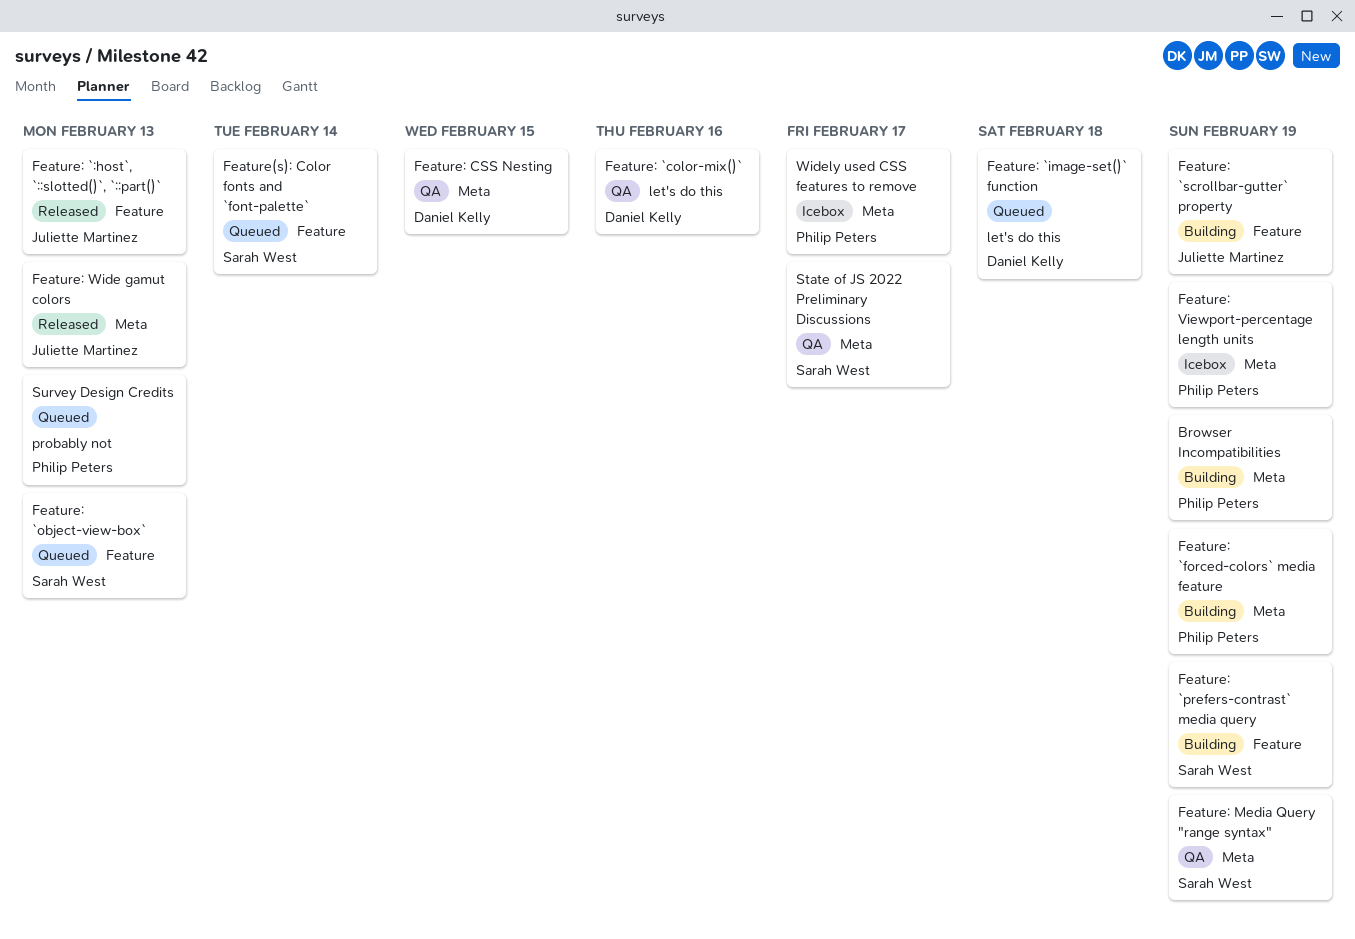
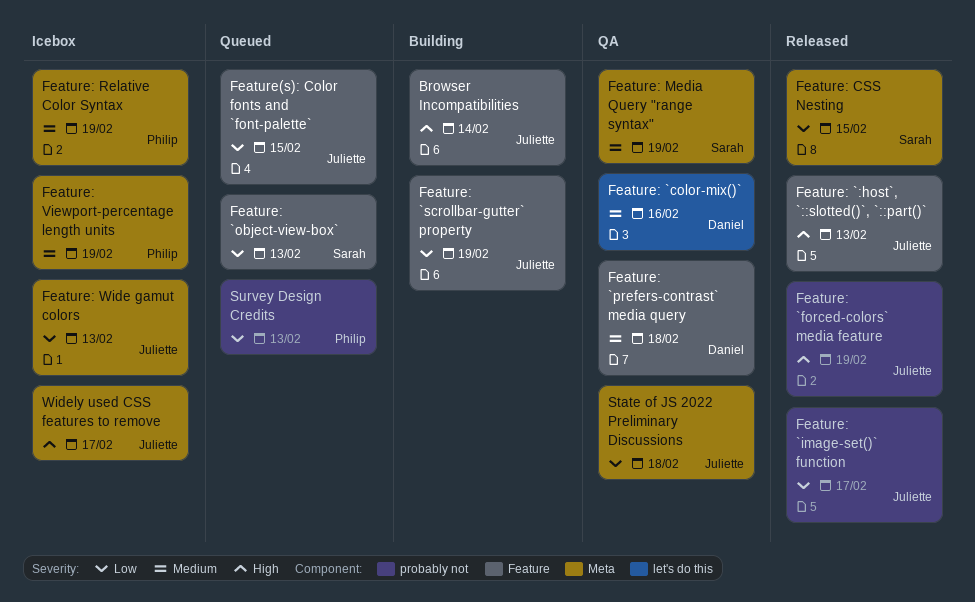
Browser Incompatibilities, owner: Philip Peters -> Juliette Martinez
Browser Incompatibilities, label: Meta -> Feature
Browser Incompatibilities, due: Feb 19 -> Feb 14
Feature(s): Color fonts and `font-palette`, owner: Sarah West -> Juliette Martinez
Feature(s): Color fonts and `font-palette`, due: Feb 14 -> Feb 15
Feature: `forced-colors` media feature, status: Building -> Released
Feature: `forced-colors` media feature, owner: Philip Peters -> Juliette Martinez
Feature: `forced-colors` media feature, label: Meta -> probably not
Feature: `image-set()` function, status: Queued -> Released
Feature: `image-set()` function, owner: Daniel Kelly -> Juliette Martinez
Feature: `image-set()` function, label: let's do this -> probably not
Feature: `image-set()` function, due: Feb 18 -> Feb 17
Feature: `prefers-contrast` media query, status: Building -> QA
Feature: `prefers-contrast` media query, owner: Sarah West -> Daniel Kelly
Feature: `prefers-contrast` media query, due: Feb 19 -> Feb 18
Feature: CSS Nesting, status: QA -> Released
Feature: CSS Nesting, owner: Daniel Kelly -> Sarah West
Feature: Relative Color Syntax: none -> present
Feature: Wide gamut colors, status: Released -> Icebox
State of JS 2022 Preliminary Discussions, owner: Sarah West -> Juliette Martinez
State of JS 2022 Preliminary Discussions, due: Feb 17 -> Feb 18
Widely used CSS features to remove, owner: Philip Peters -> Juliette Martinez

